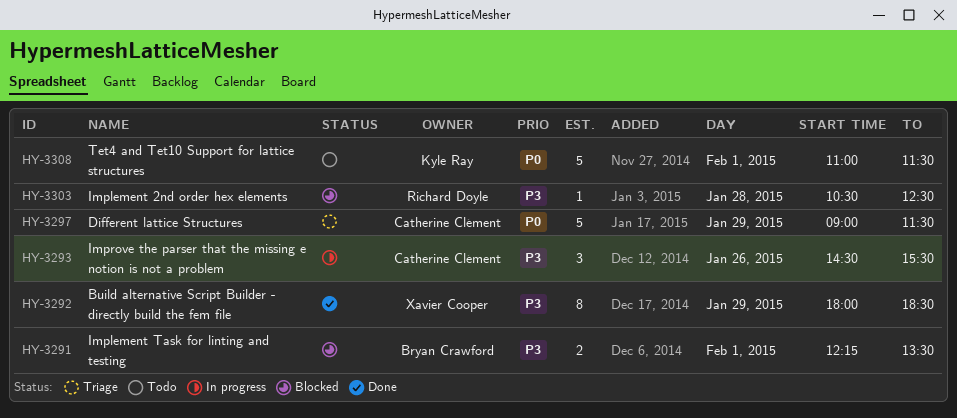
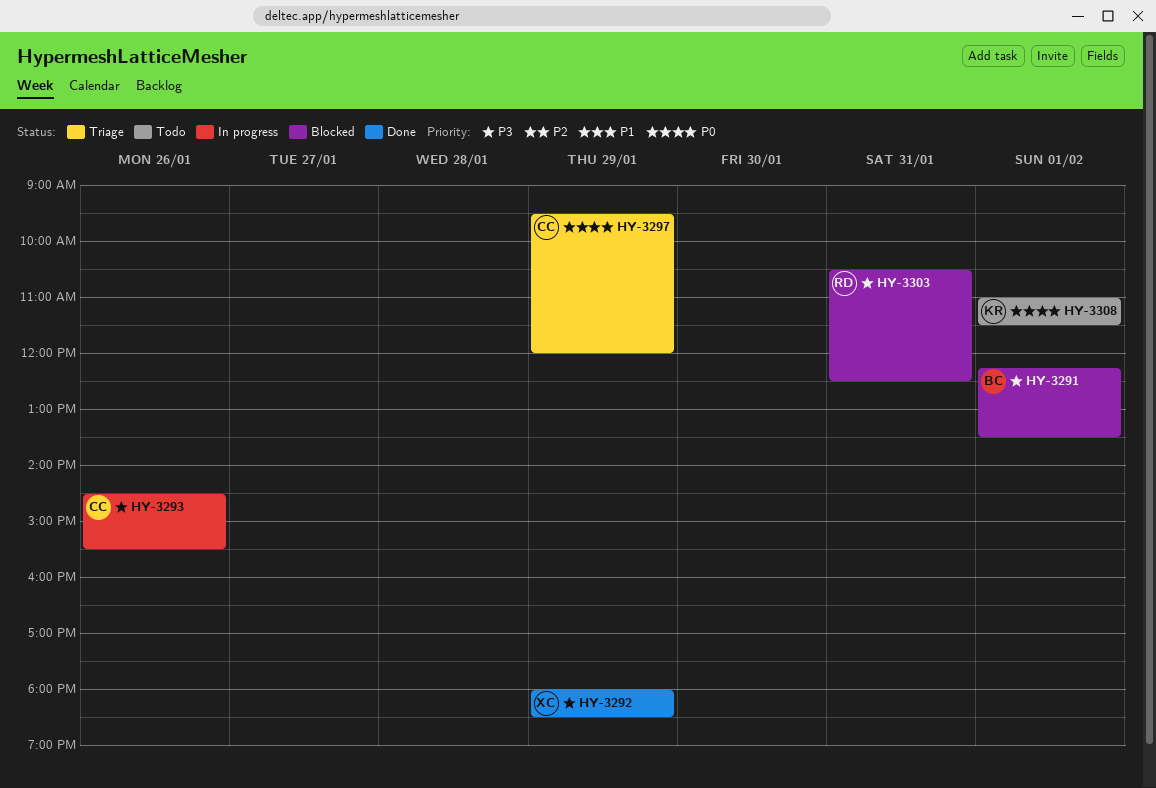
HY-3297, begins: 09:00 -> 09:30
HY-3297, ends: 11:30 -> 12:00
HY-3303, day: Jan 28 -> Jan 31

